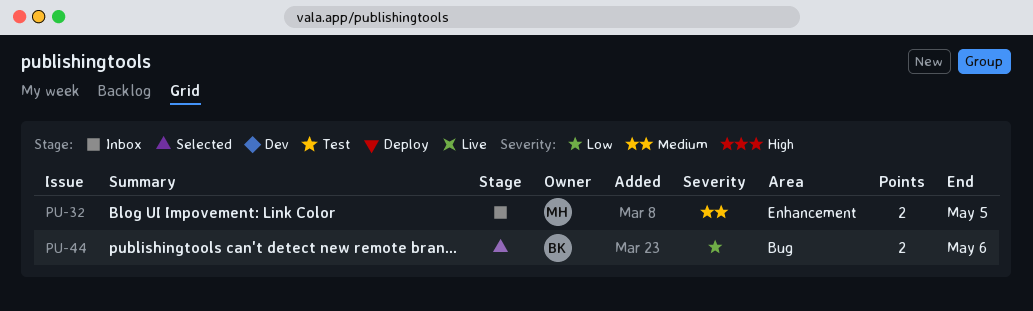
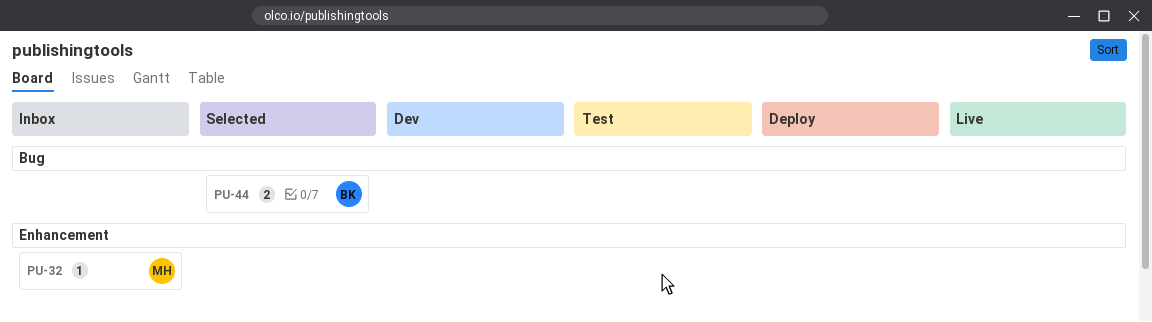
PU-32, estimate: 2 -> 1

